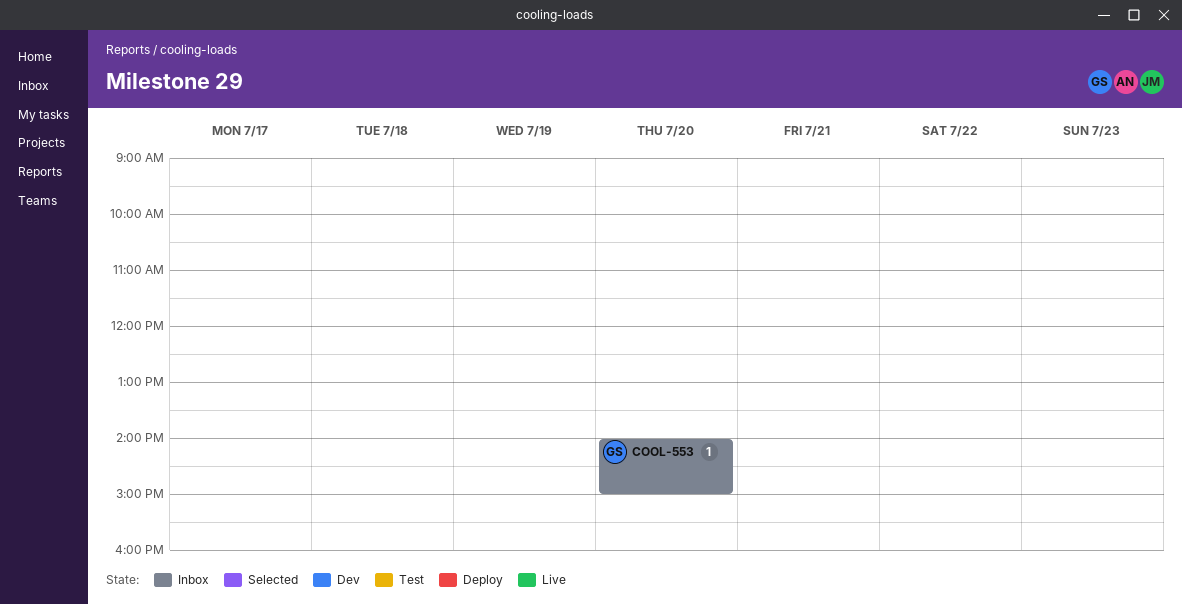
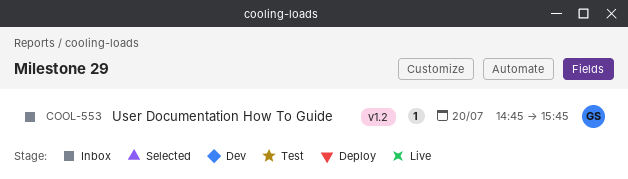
COOL-553, begins: 14:00 -> 14:45
COOL-553, ends: 15:00 -> 15:45

